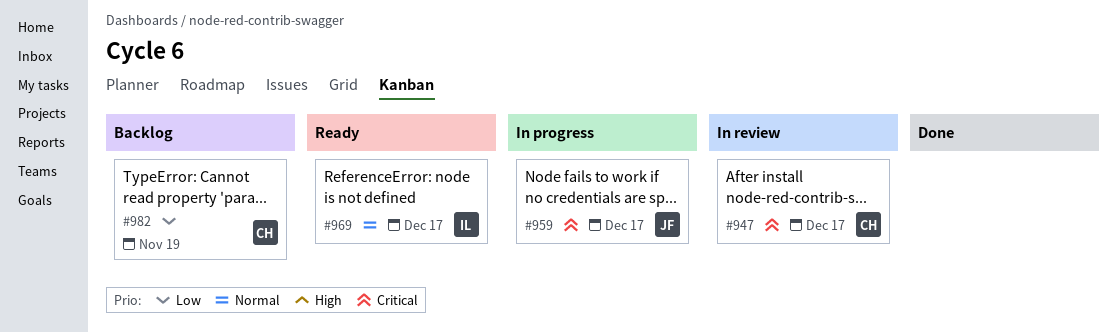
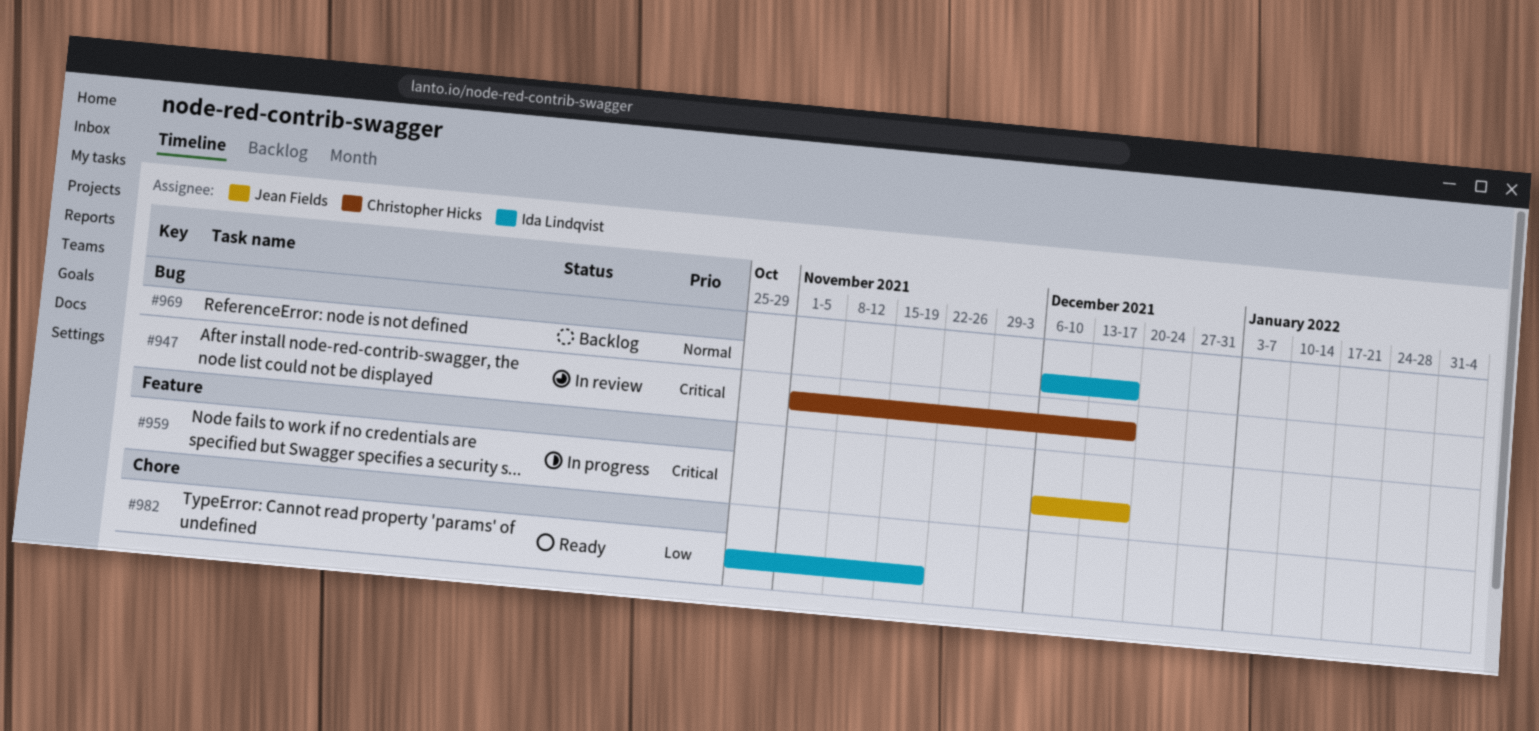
#969, status: Ready -> Backlog
#982, status: Backlog -> Ready
#982, owner: Christopher Hicks -> Ida Lindqvist

